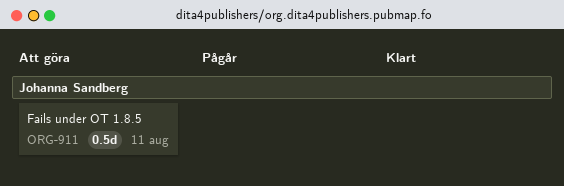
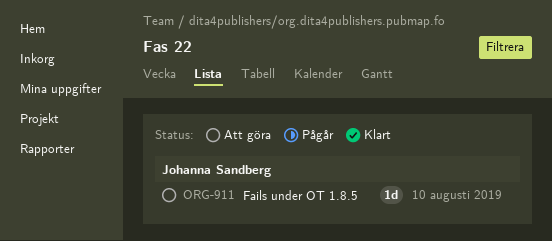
ORG-911, estimate: 0.5d -> 1d
ORG-911, due: Aug 11 -> Aug 10

